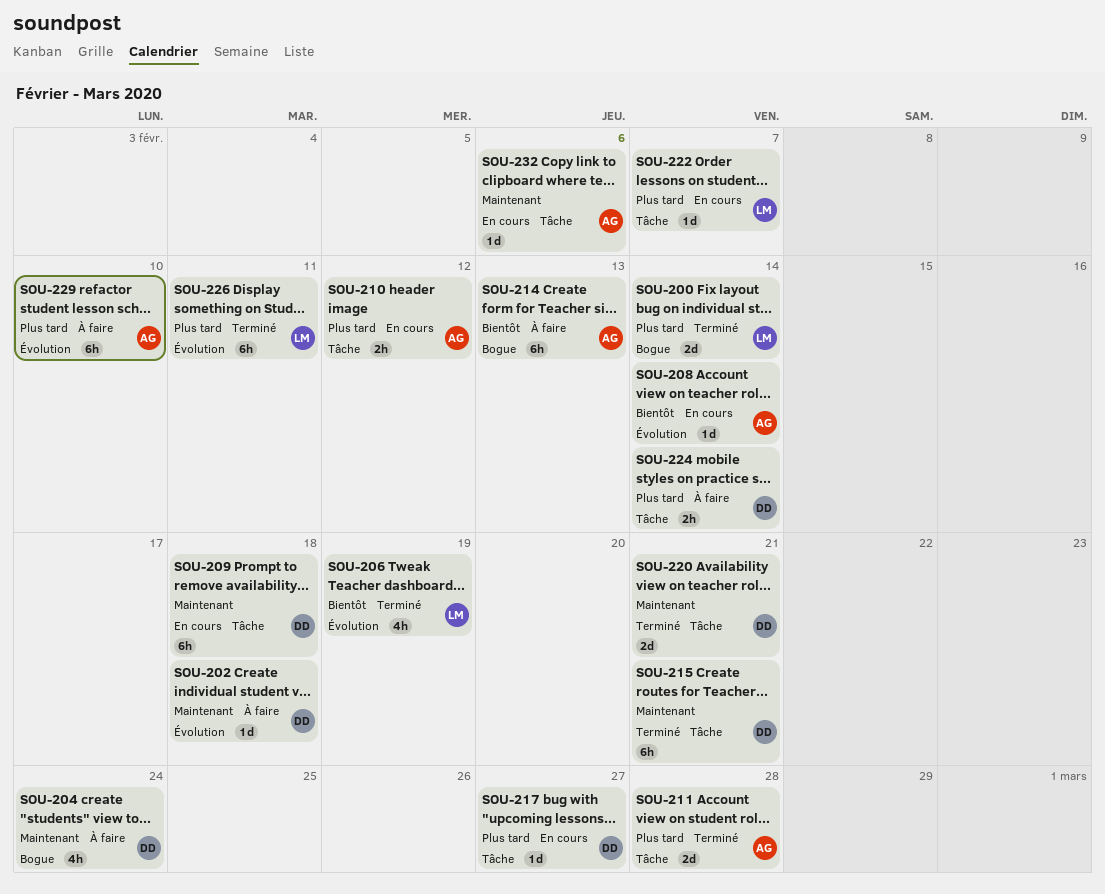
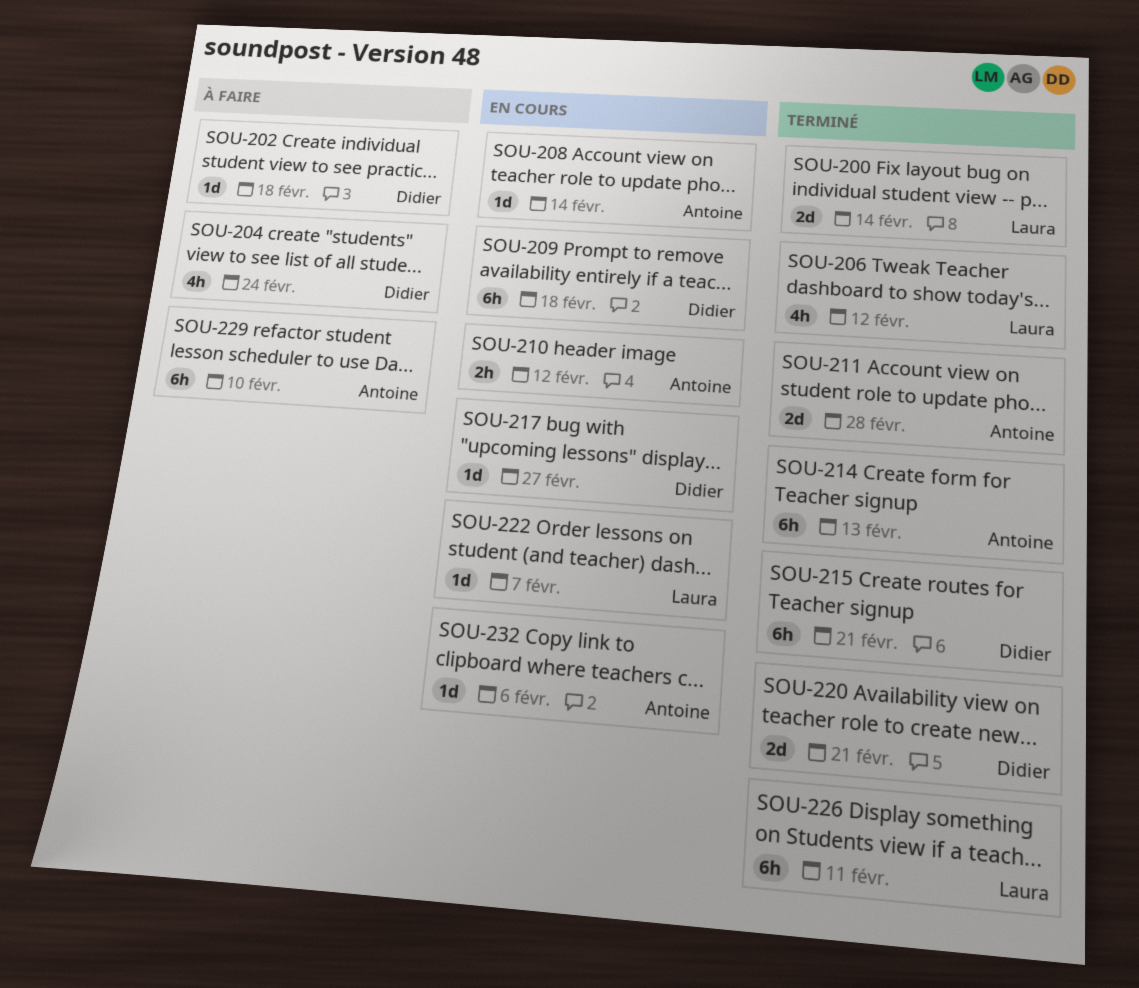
SOU-206, due: Feb 19 -> Feb 12
SOU-214, status: À faire -> Terminé
SOU-224: present -> none

